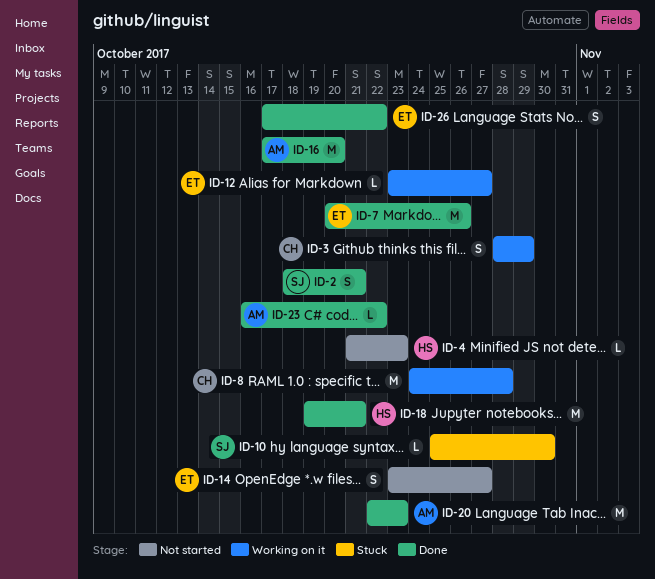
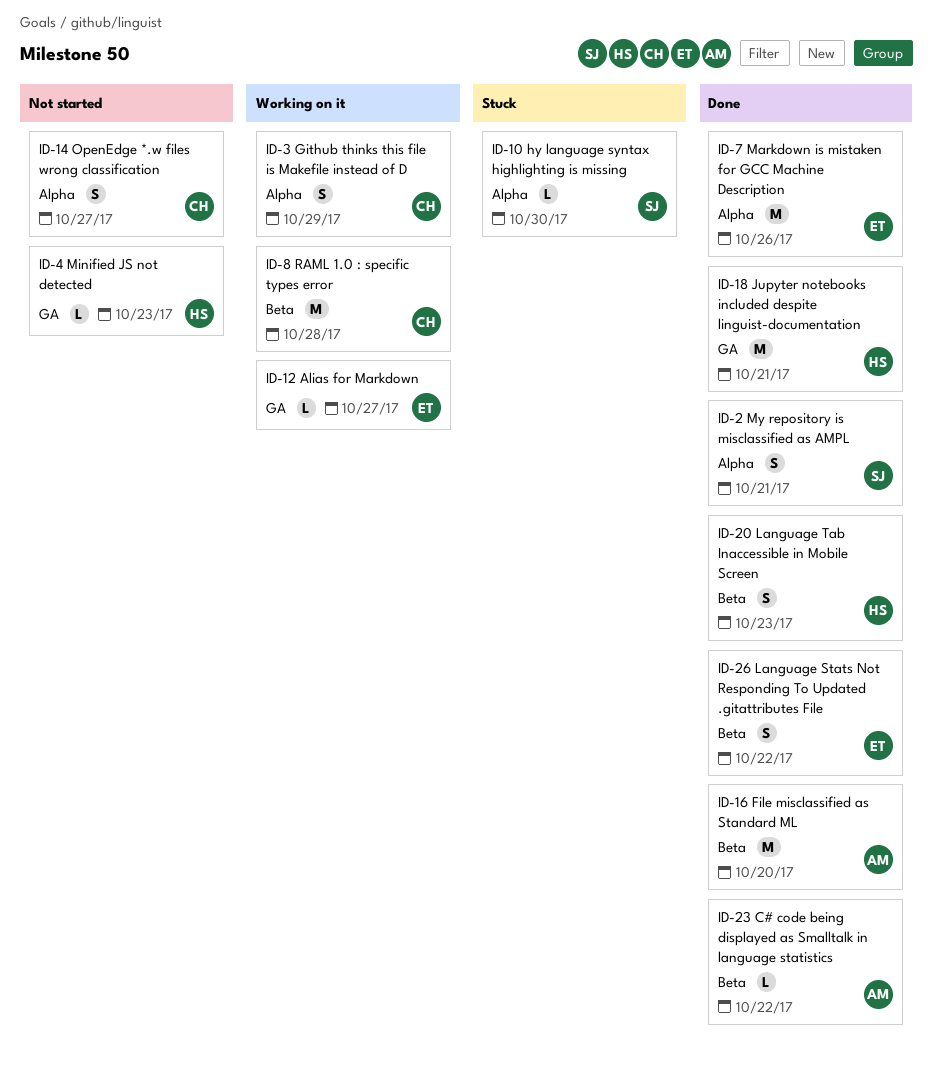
ID-14, owner: ET -> CH
ID-20, owner: AM -> HS
ID-20, estimate: M -> S

